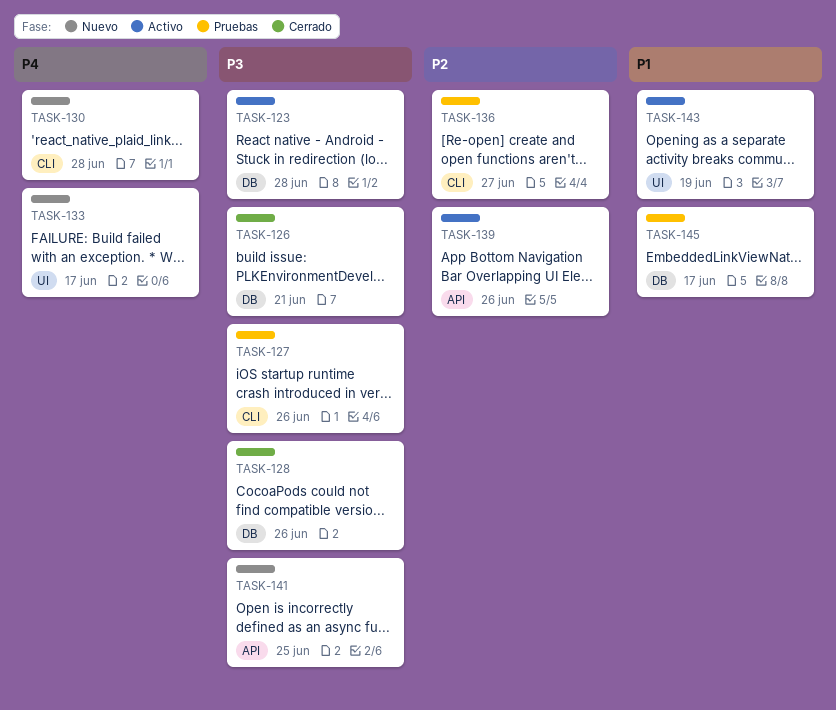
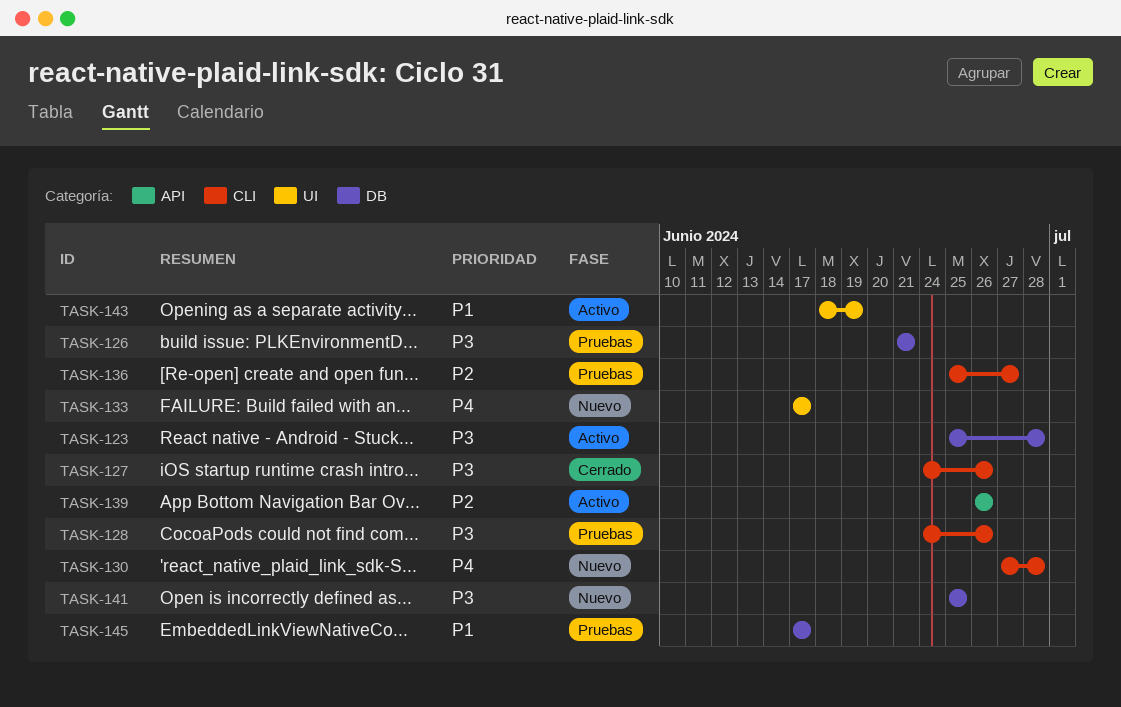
TASK-126, status: Cerrado -> Pruebas
TASK-127, status: Pruebas -> Cerrado
TASK-128, status: Cerrado -> Pruebas
TASK-128, label: DB -> CLI
TASK-141, label: API -> DB

